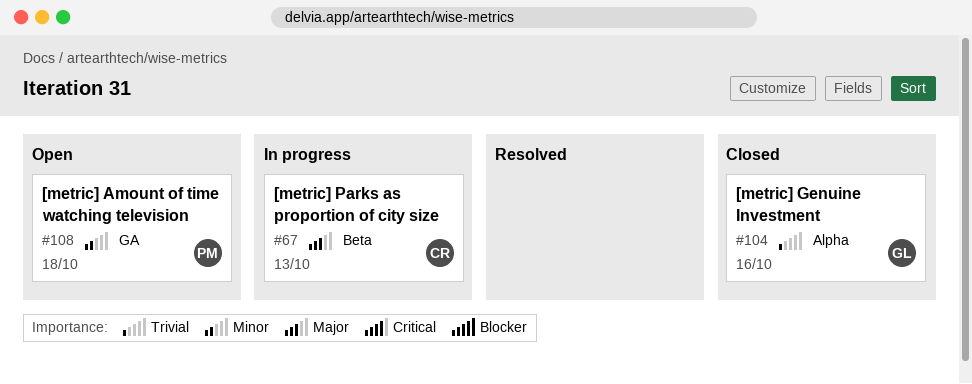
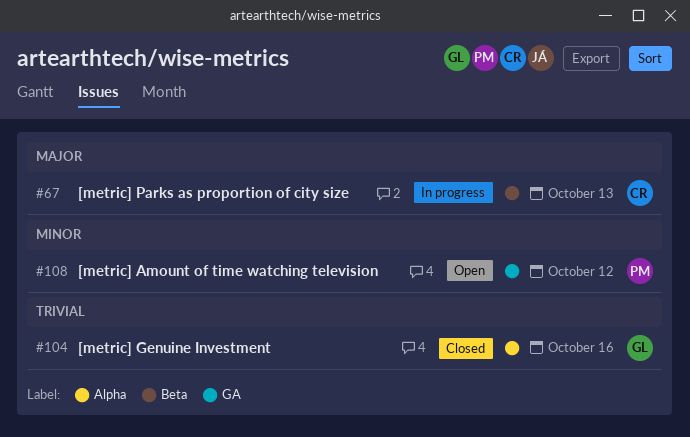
#108, due: Oct 18 -> Oct 12

